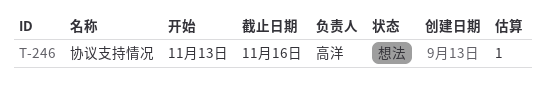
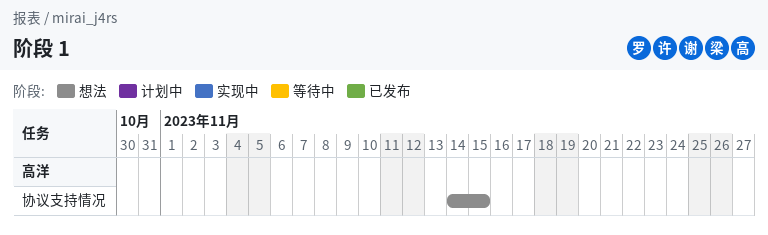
协议支持情况, start: Nov 13 -> Nov 14
协议支持情况, due: Nov 16 -> Nov 15

